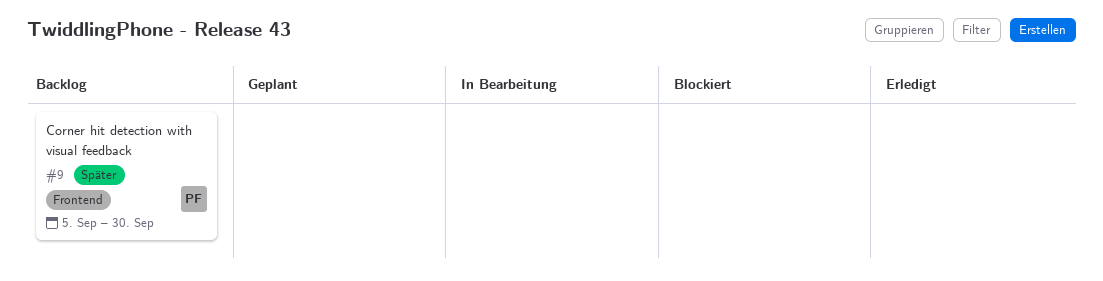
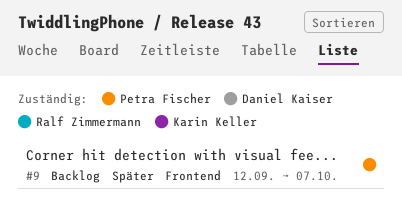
#9, start: Sep 5 -> Sep 12
#9, due: Sep 30 -> Oct 7

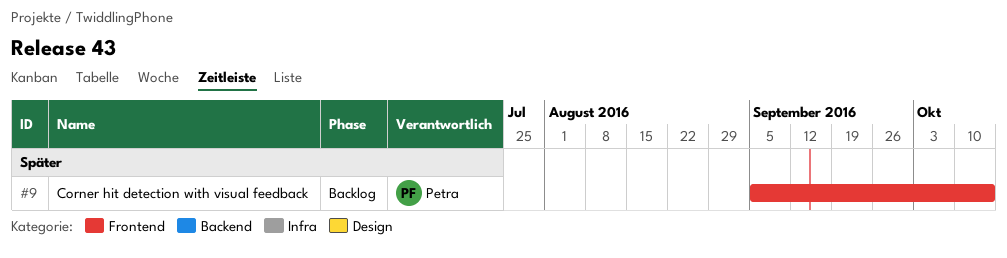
#9, start: Sep 12 -> Sep 5
#9, due: Oct 7 -> Oct 14

